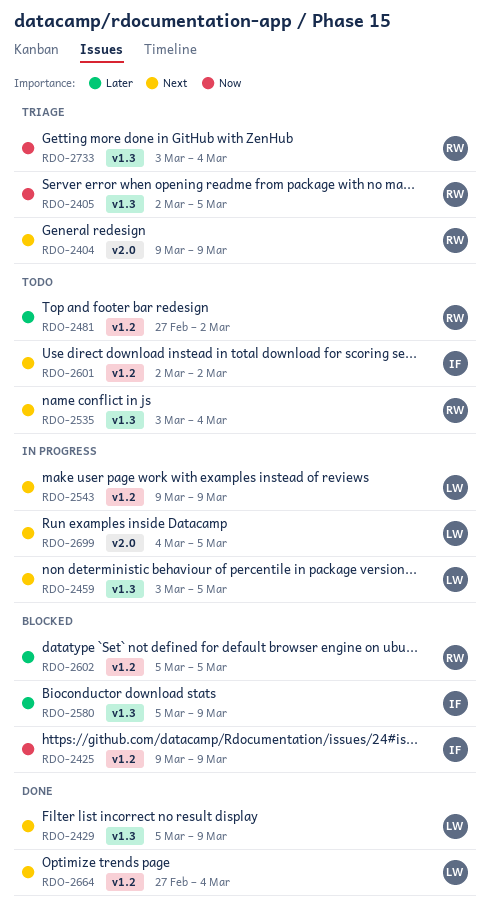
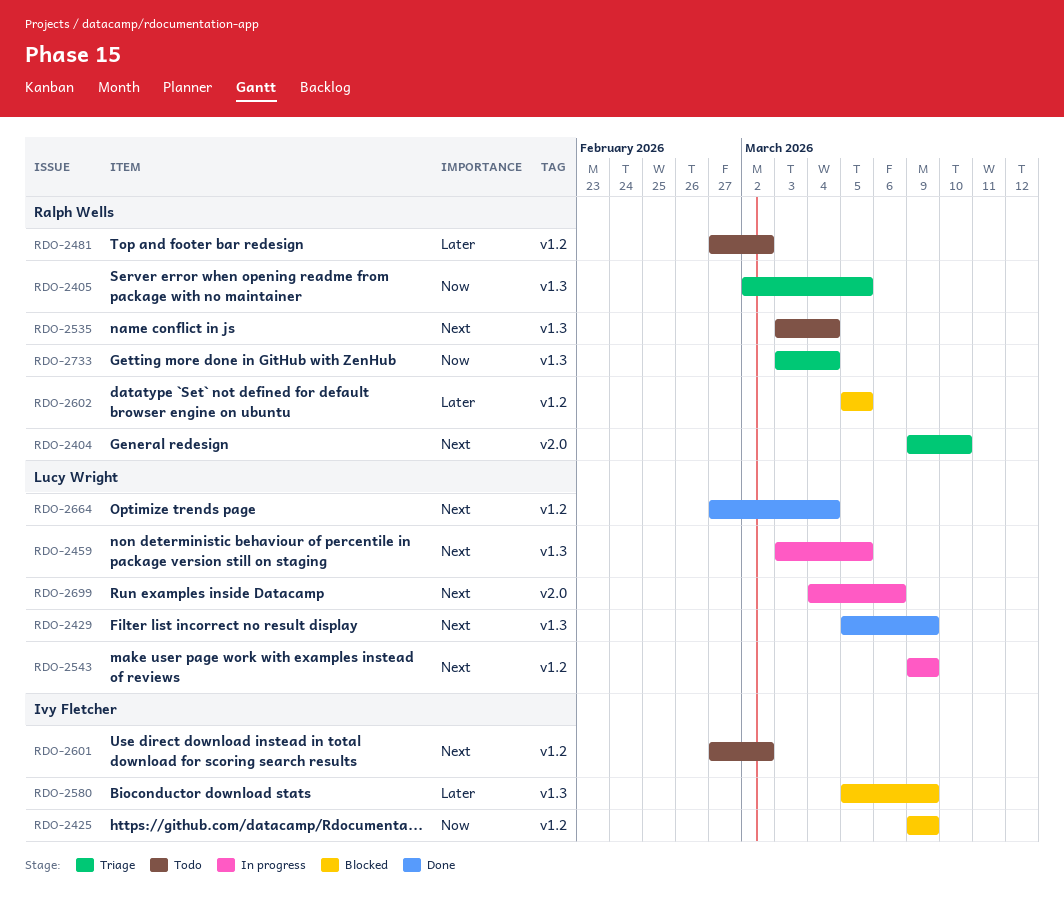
RDO-2404, due: Mar 9 -> Mar 10
RDO-2601, start: Mar 2 -> Feb 27
RDO-2699, due: Mar 5 -> Mar 6

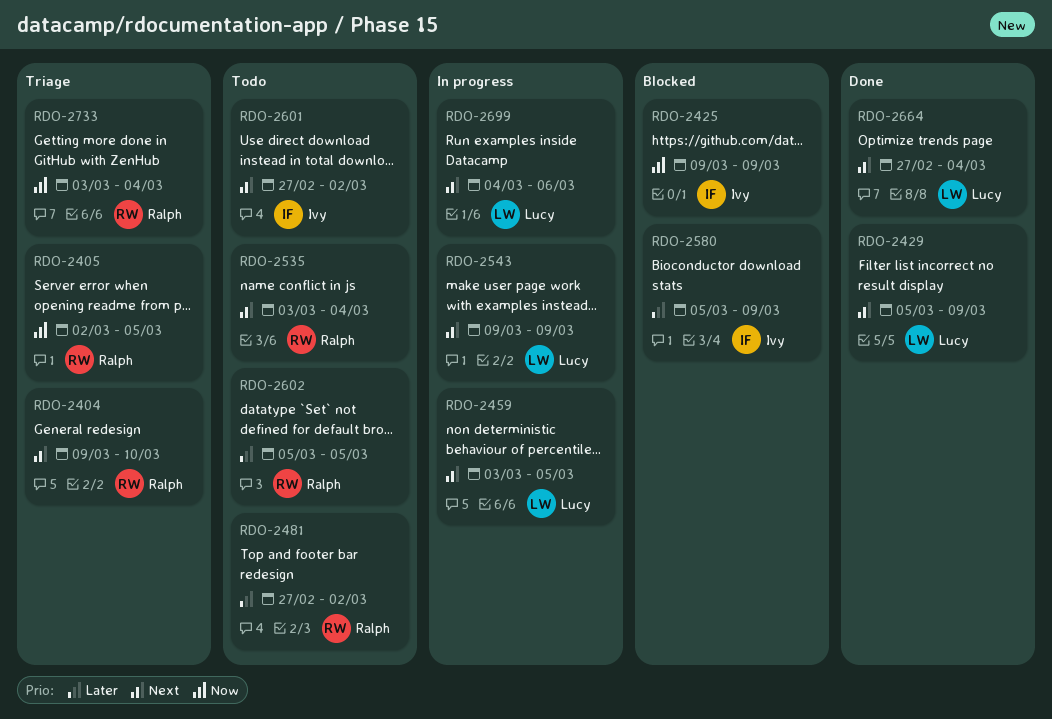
RDO-2602, status: Blocked -> Todo

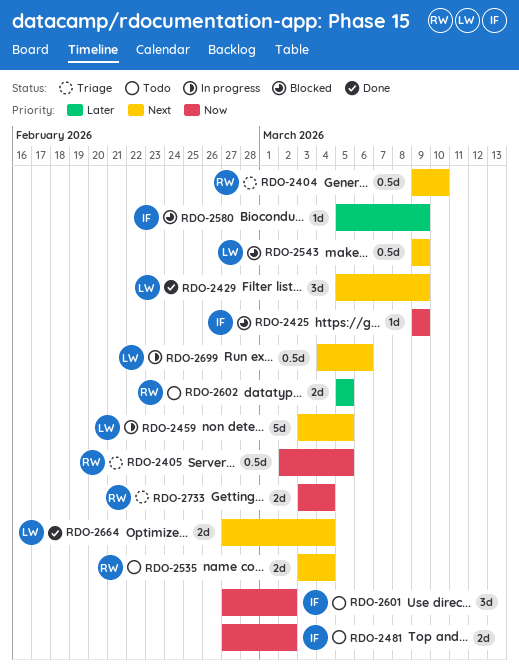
RDO-2481, owner: Ralph -> Ivy
RDO-2481, priority: Later -> Now
RDO-2543, status: In progress -> Blocked
RDO-2601, priority: Next -> Now

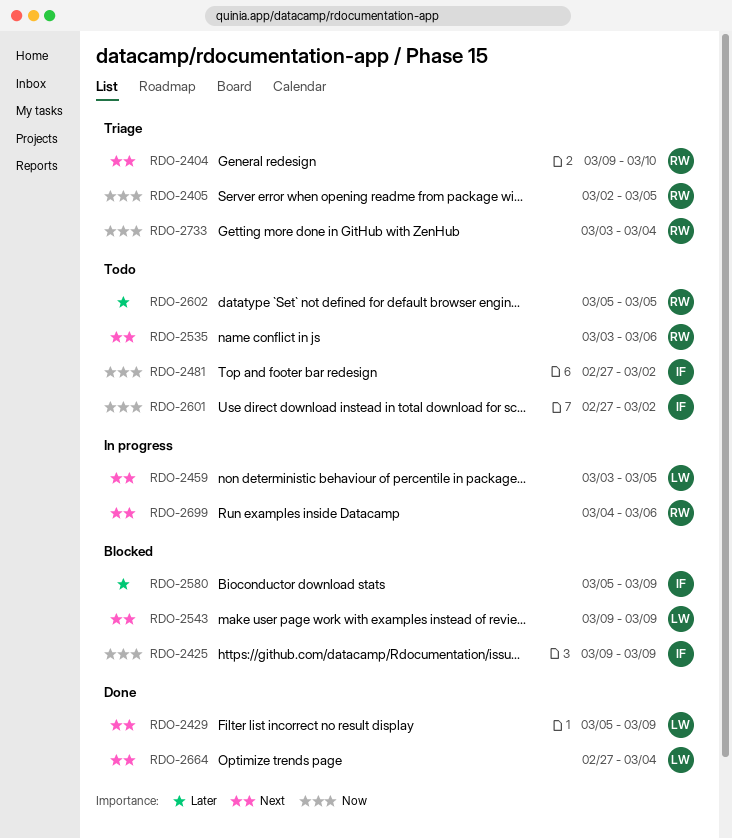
RDO-2535, due: Mar 4 -> Mar 6
RDO-2699, owner: LW -> RW

